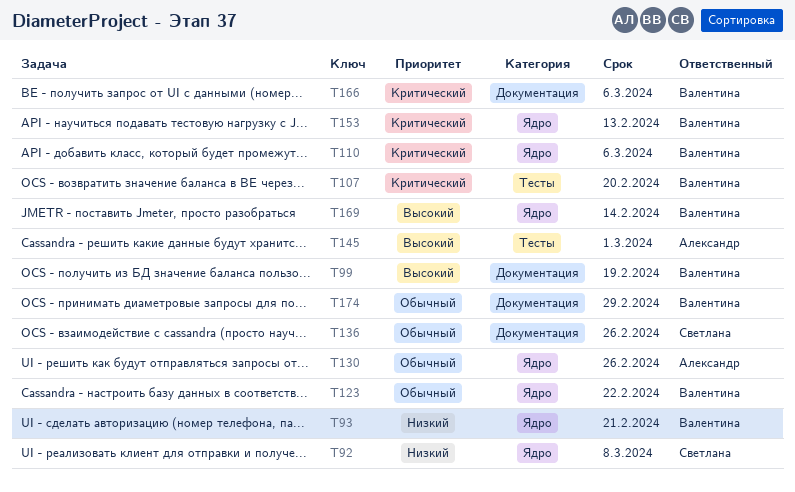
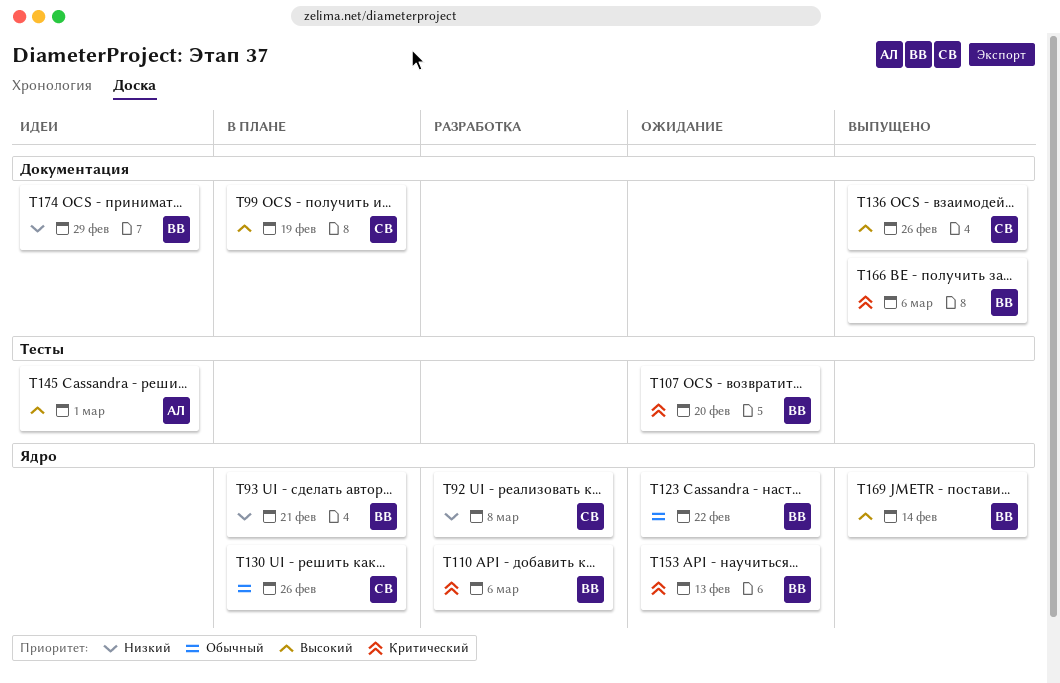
T99, owner: Валентина -> Светлана
T130, owner: Александр -> Светлана
T136, priority: Обычный -> Высокий
T174, priority: Обычный -> Низкий

